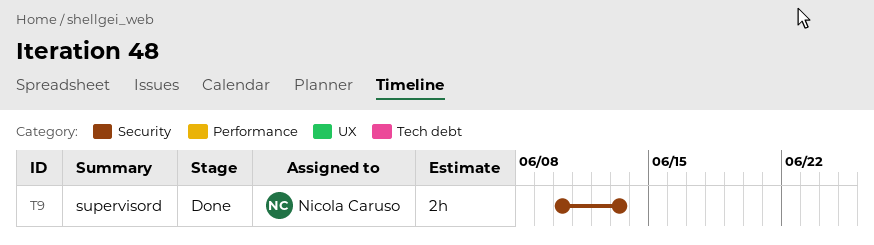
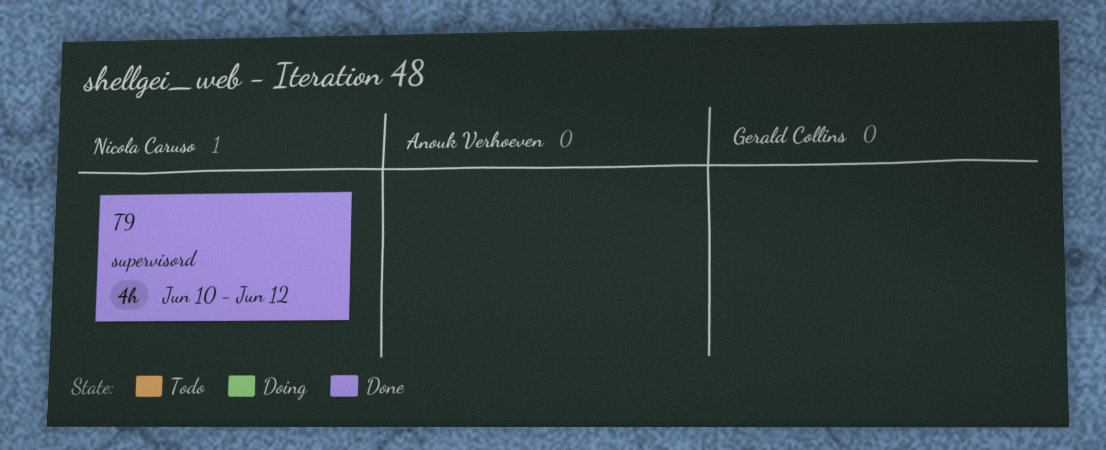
T9, estimate: 2h -> 4h
T9, due: Jun 13 -> Jun 12

